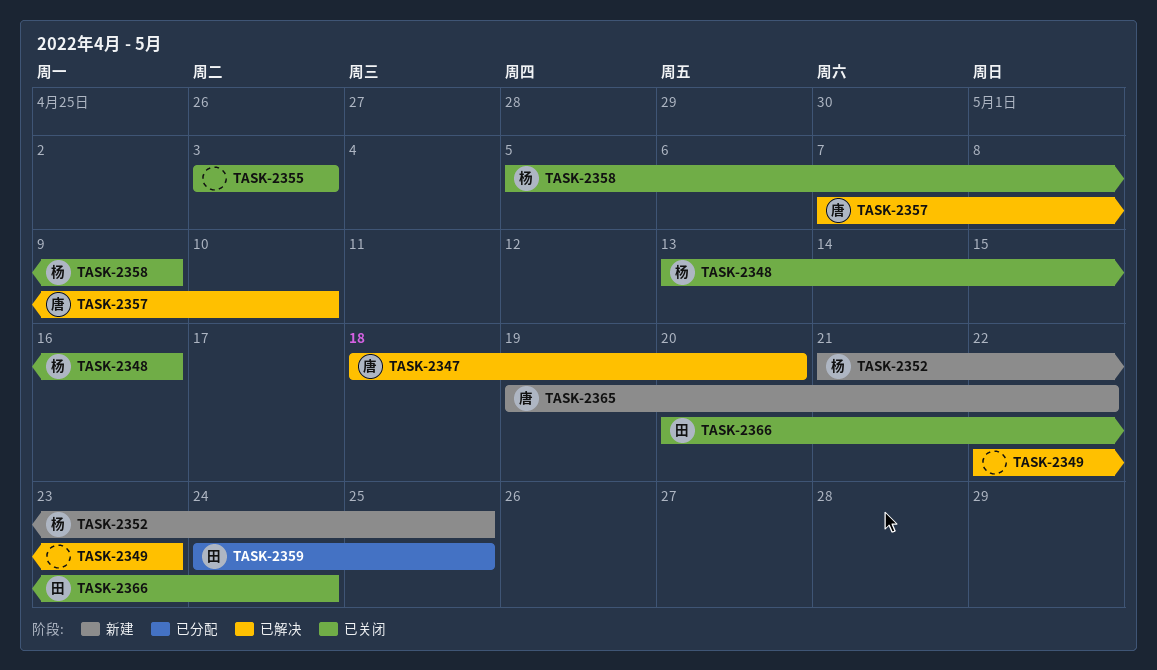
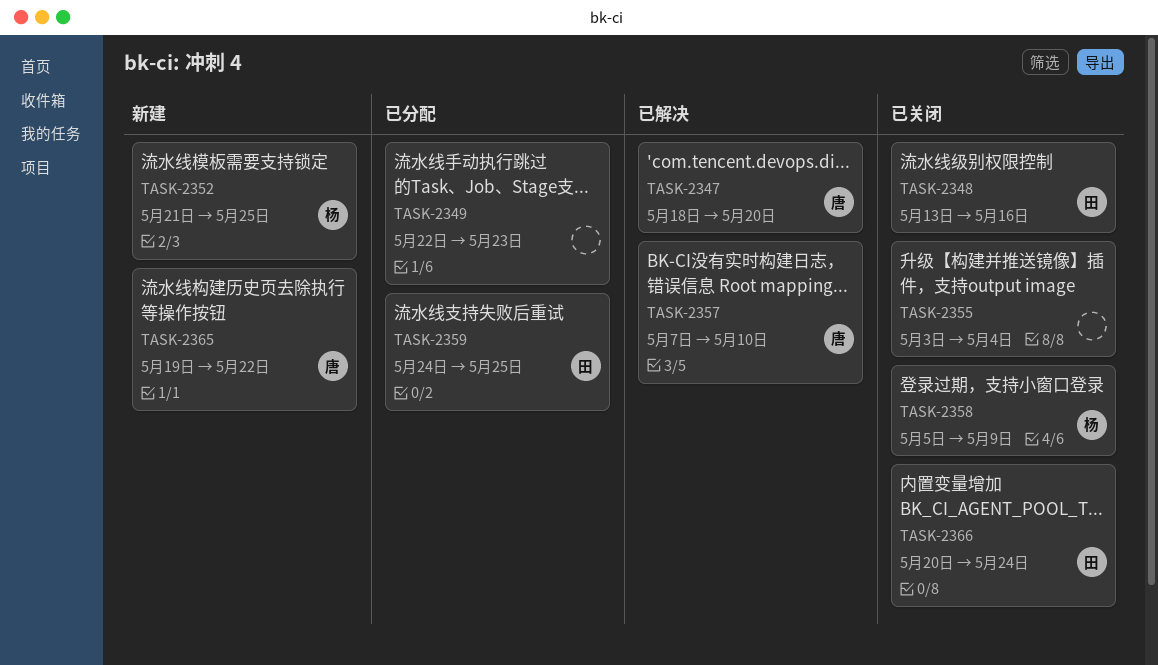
TASK-2348, owner: 杨 -> 田
TASK-2349, status: 已解决 -> 已分配
TASK-2355, due: May 3 -> May 4

